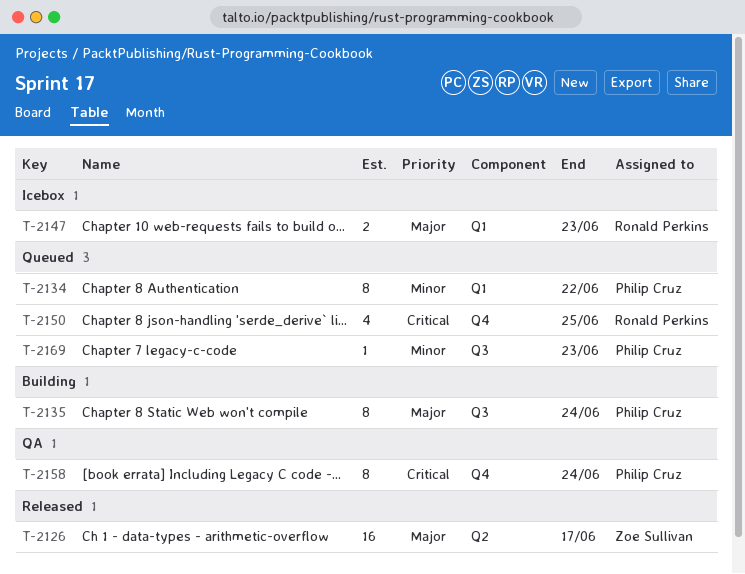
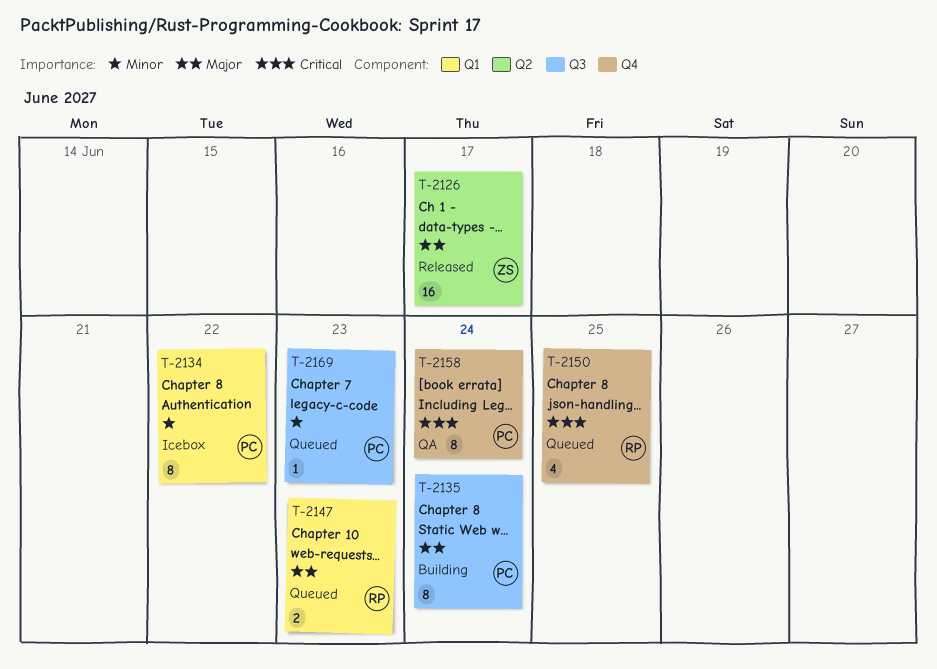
T-2134, status: Queued -> Icebox
T-2147, status: Icebox -> Queued

